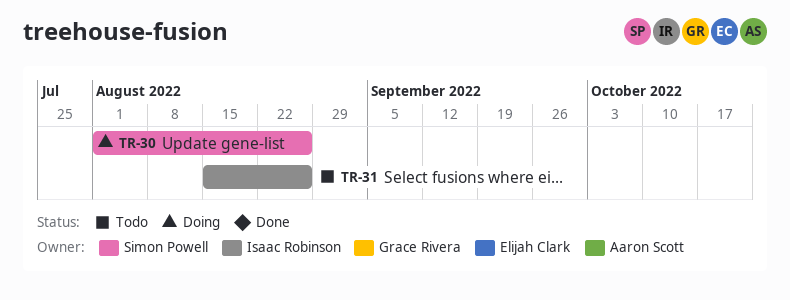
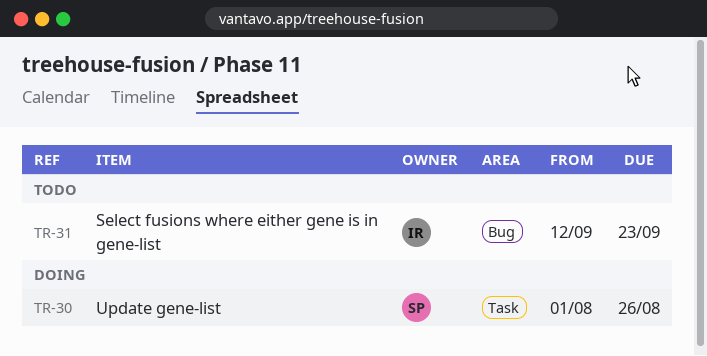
TR-31, start: Aug 15 -> Sep 12
TR-31, due: Aug 26 -> Sep 23

